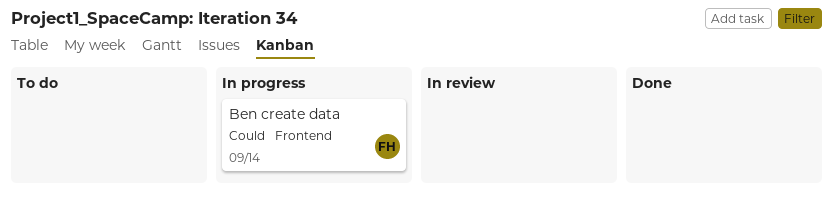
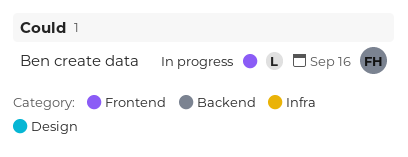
Ben create data, due: Sep 14 -> Sep 16

